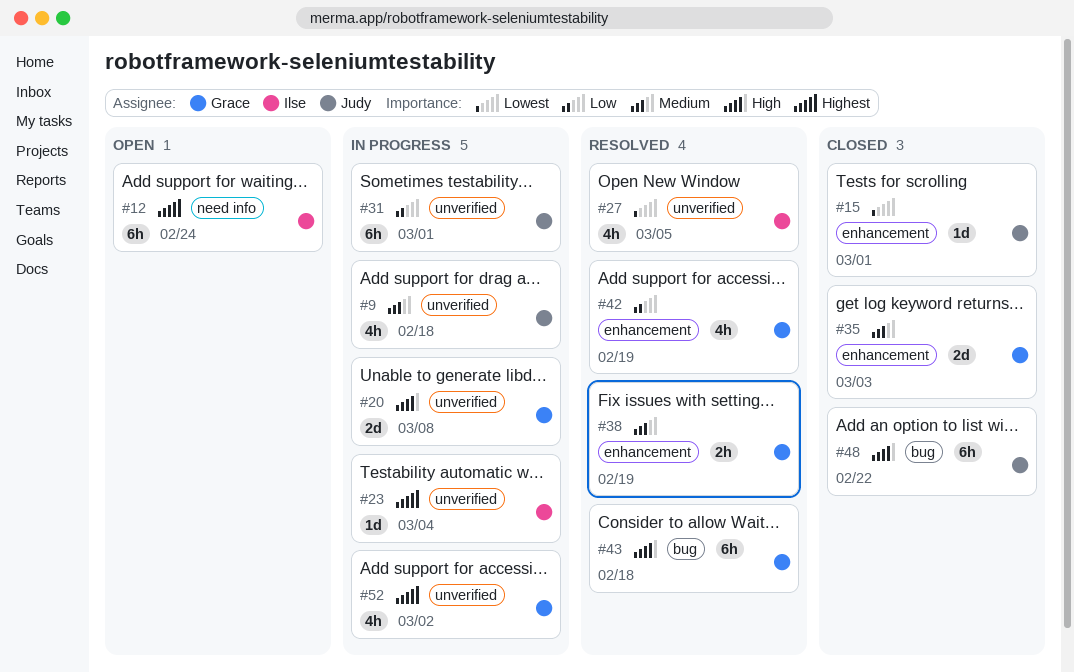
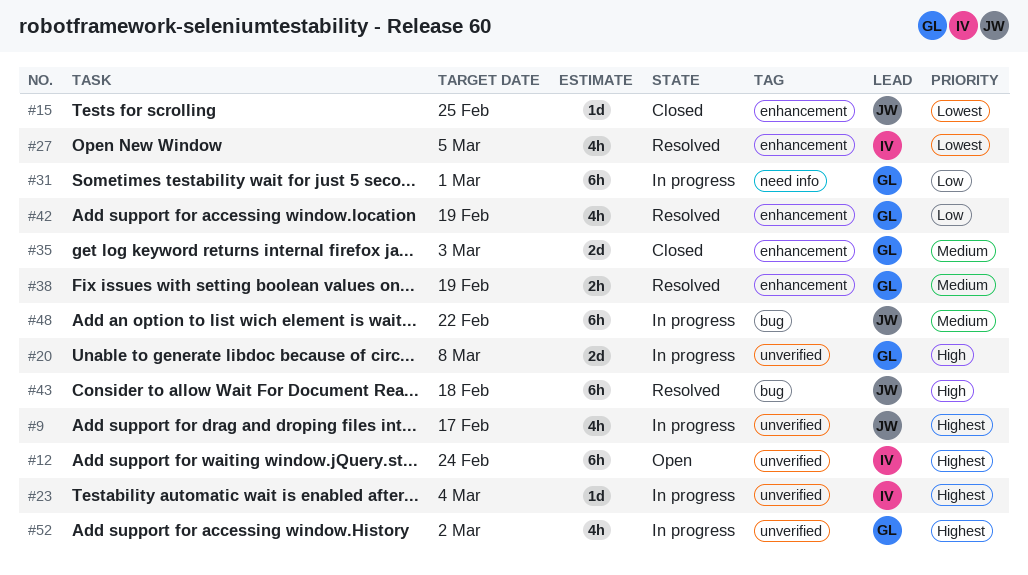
#9, priority: Medium -> Highest
#9, due: Feb 18 -> Feb 17
#12, label: need info -> unverified
#15, due: Mar 1 -> Feb 25
#27, label: unverified -> enhancement
#31, owner: Judy -> Grace
#31, label: unverified -> need info
#43, owner: Grace -> Judy
#48, status: Closed -> In progress
#48, priority: High -> Medium

